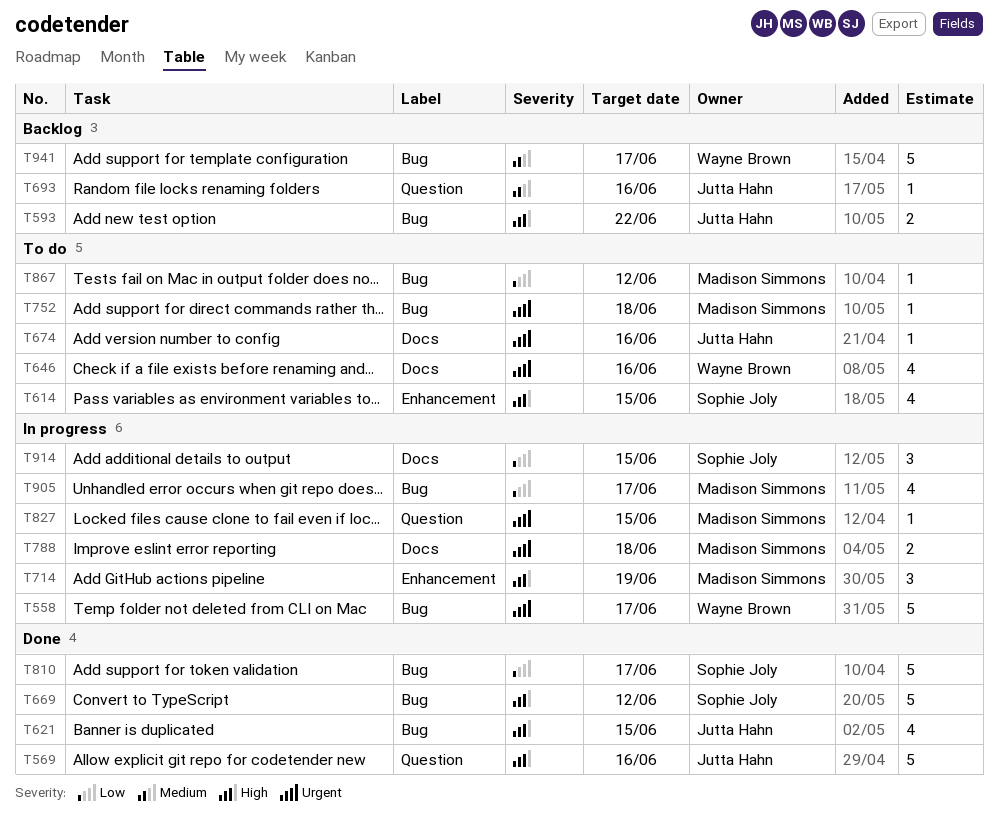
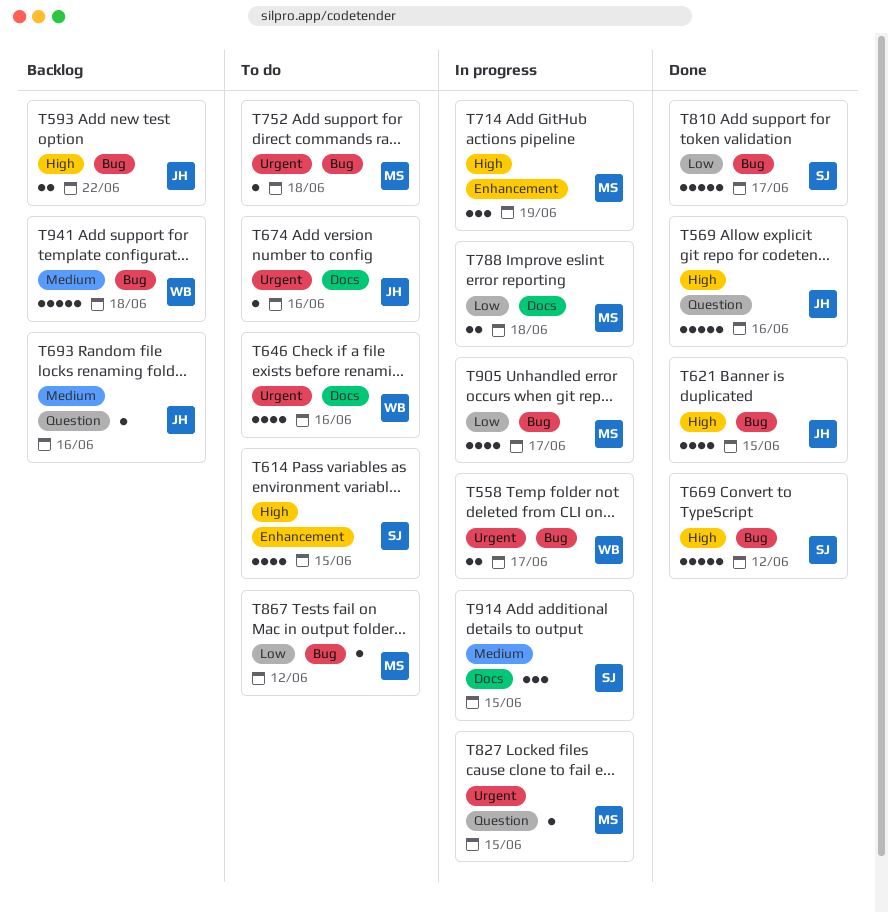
T558, estimate: 5 -> 2
T788, priority: Urgent -> Low
T914, priority: Low -> Medium
T941, due: Jun 17 -> Jun 18

